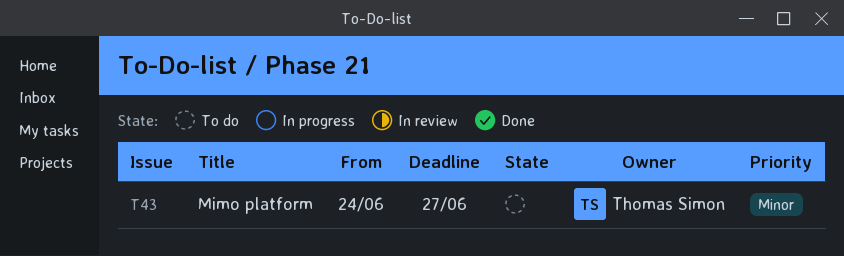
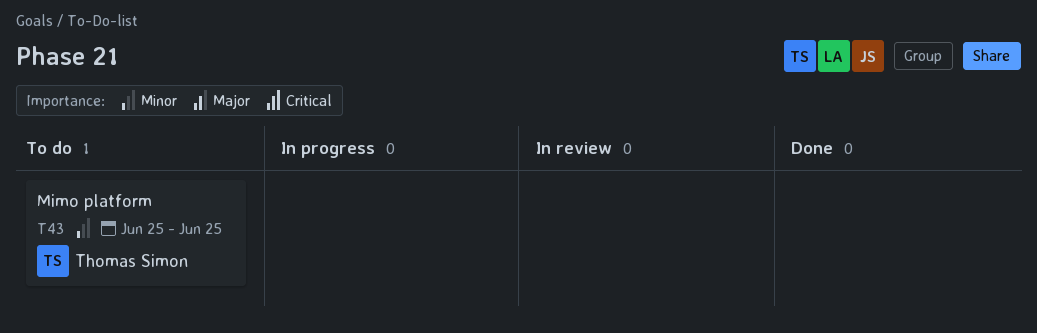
T43, start: Jun 24 -> Jun 25
T43, due: Jun 27 -> Jun 25

